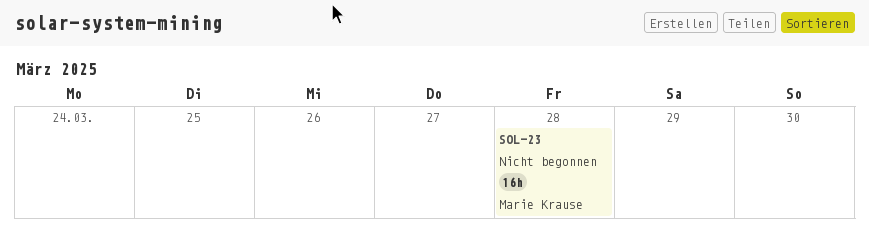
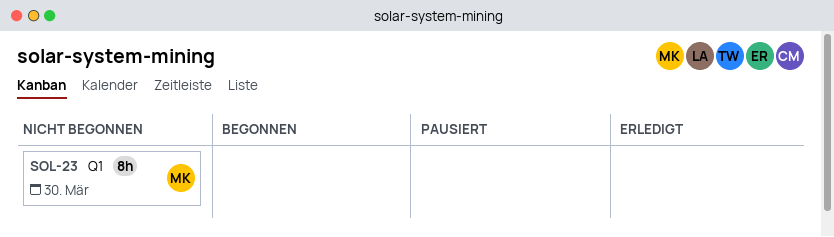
SOL-23, estimate: 16h -> 8h
SOL-23, due: Mar 28 -> Mar 30

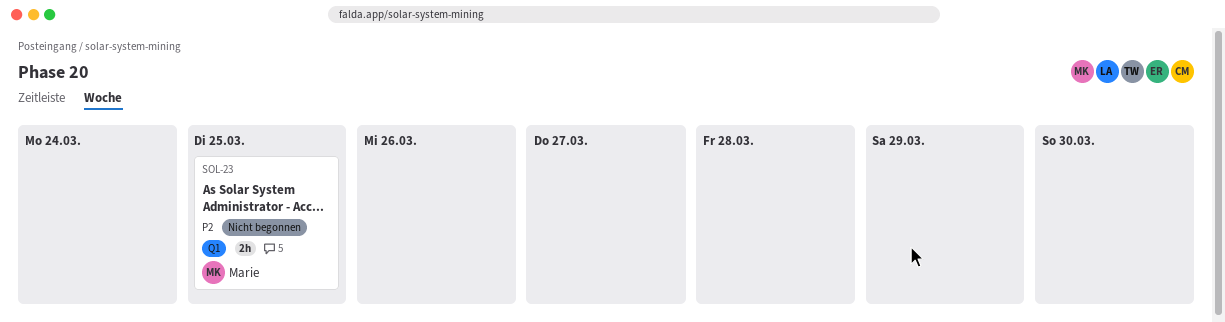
SOL-23, estimate: 8h -> 2h
SOL-23, due: Mar 30 -> Mar 25

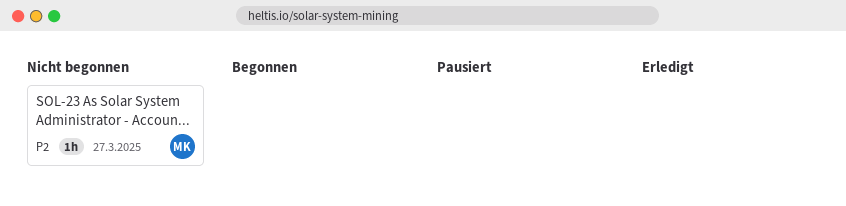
SOL-23, estimate: 2h -> 1h
SOL-23, due: Mar 25 -> Mar 27

